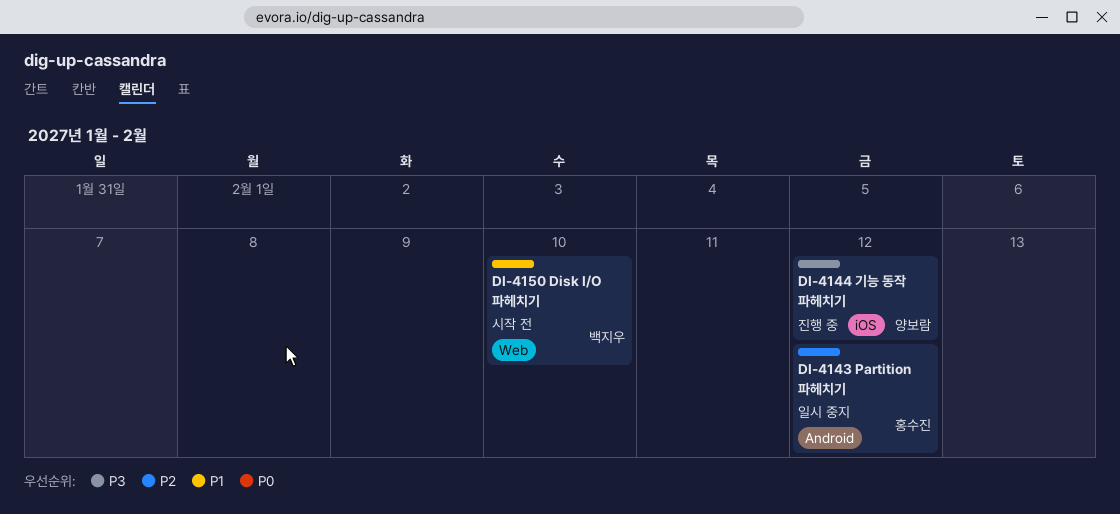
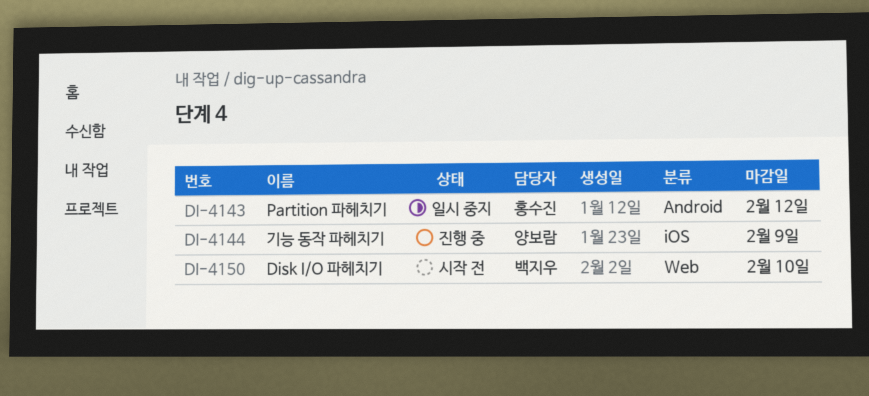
DI-4144, due: Feb 12 -> Feb 9

